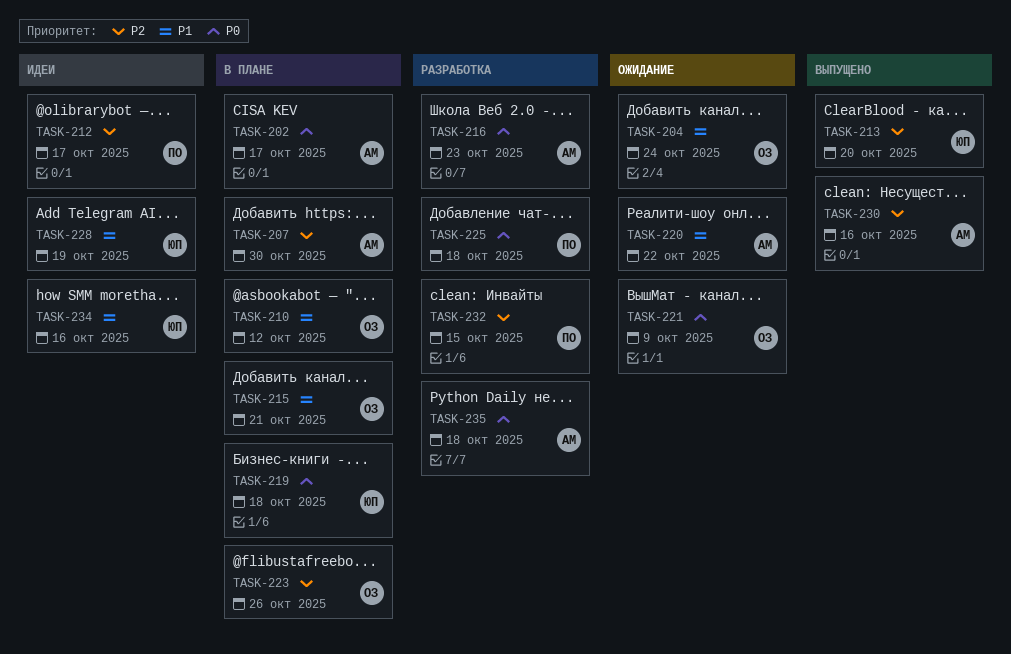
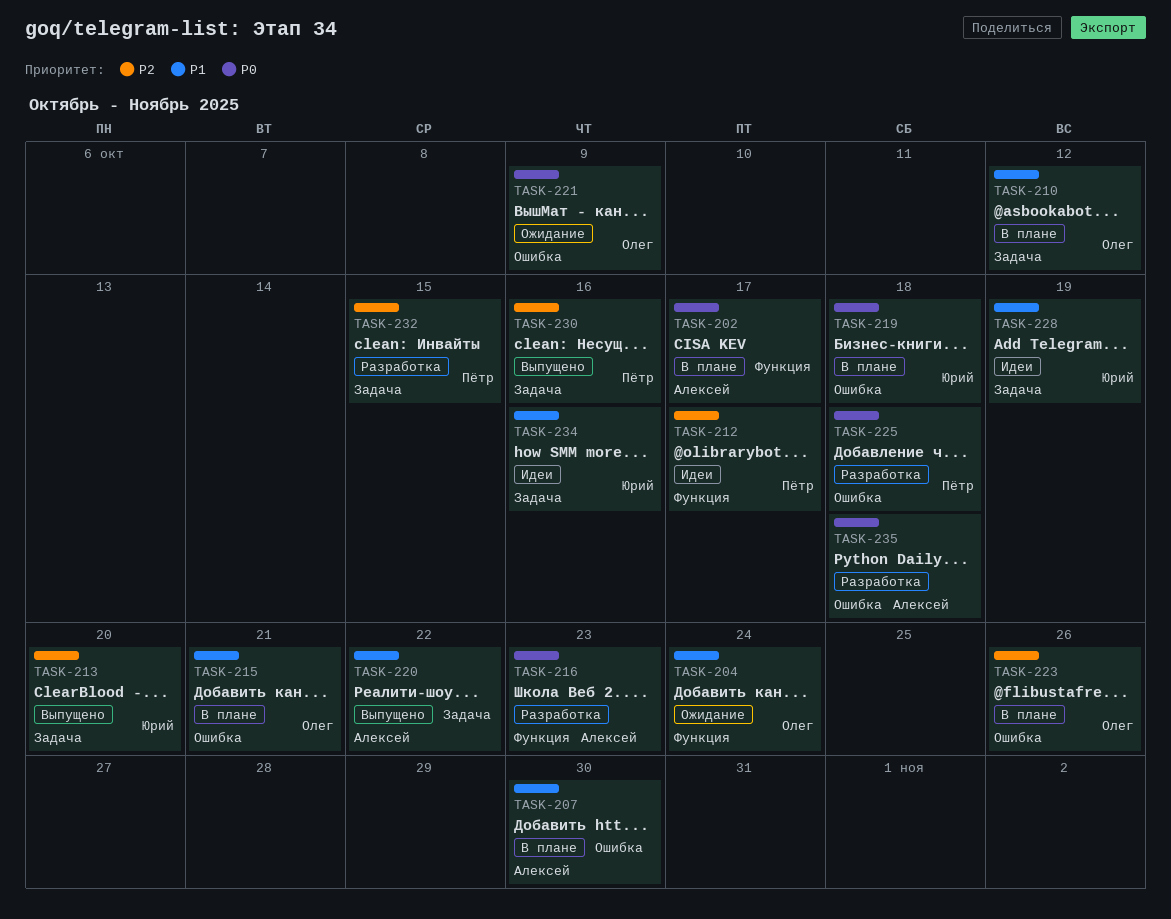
TASK-207, priority: P2 -> P1
TASK-220, status: Ожидание -> Выпущено
TASK-230, owner: Алексей -> Пётр

